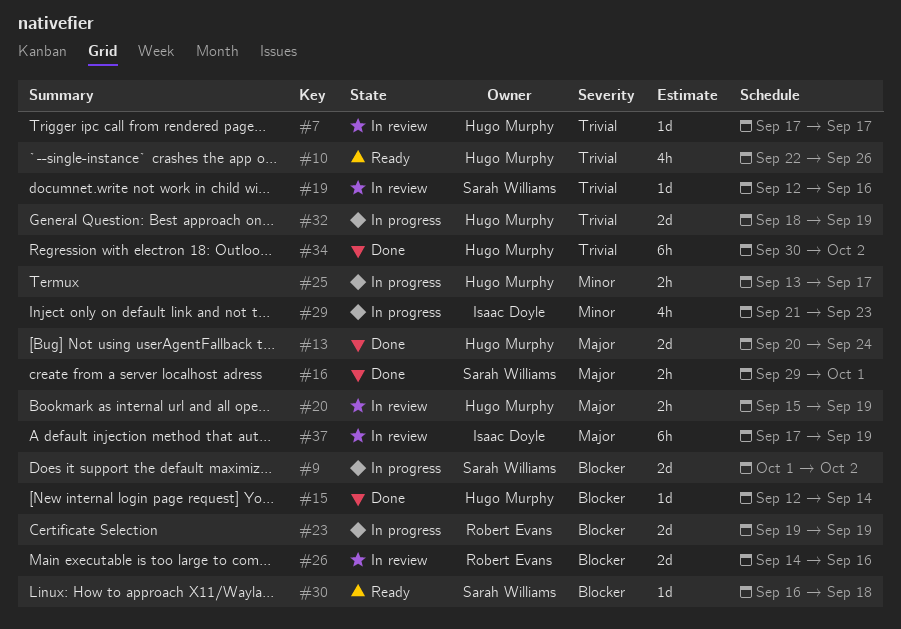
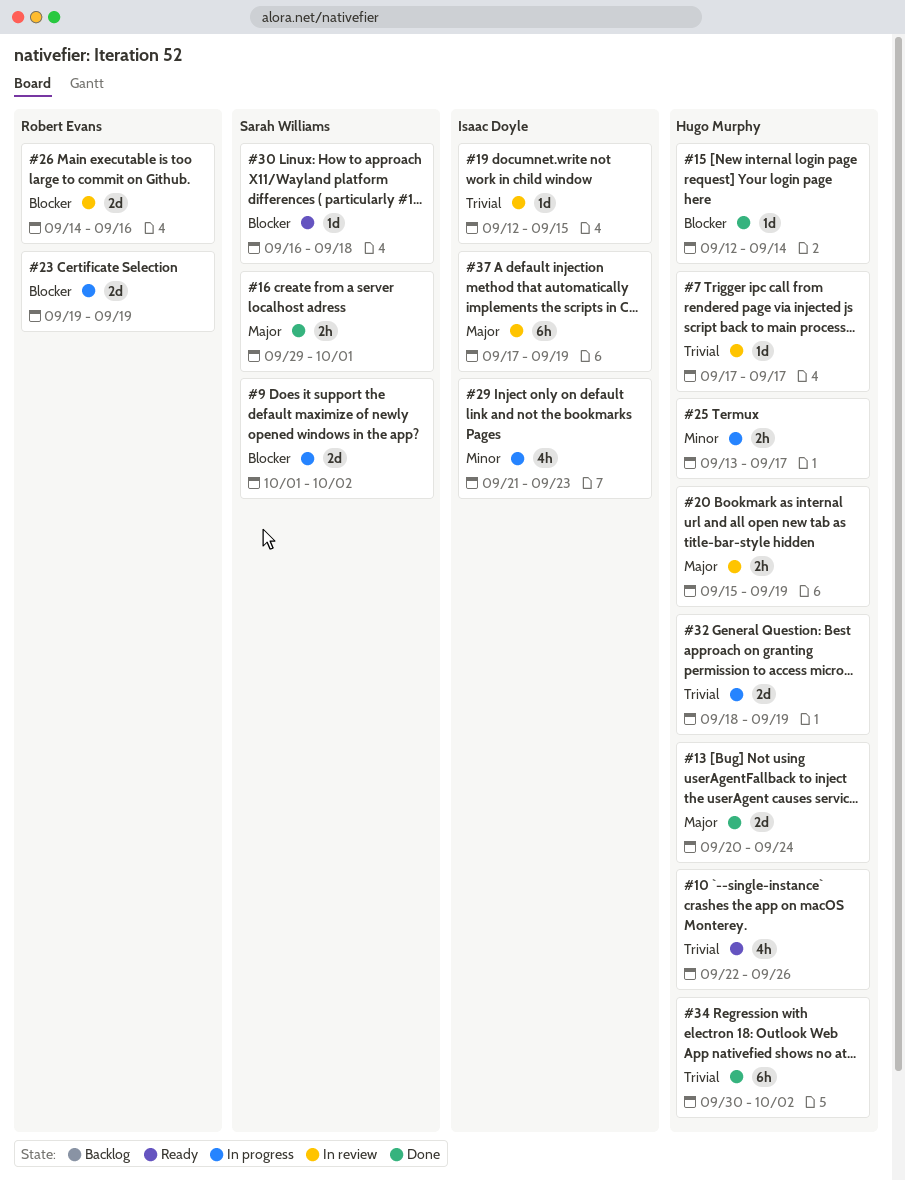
#19, owner: Sarah Williams -> Isaac Doyle
#19, due: Sep 16 -> Sep 15

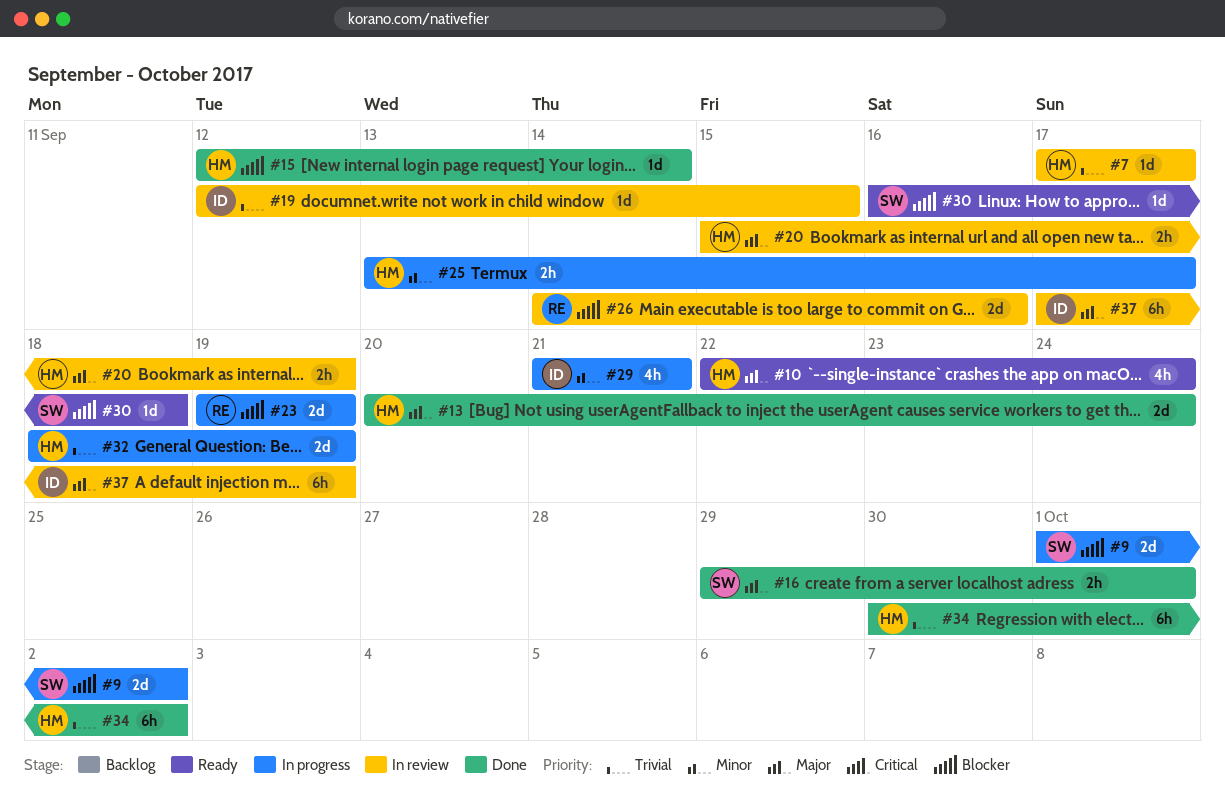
#10, priority: Trivial -> Major
#10, due: Sep 26 -> Sep 24
#29, due: Sep 23 -> Sep 21

